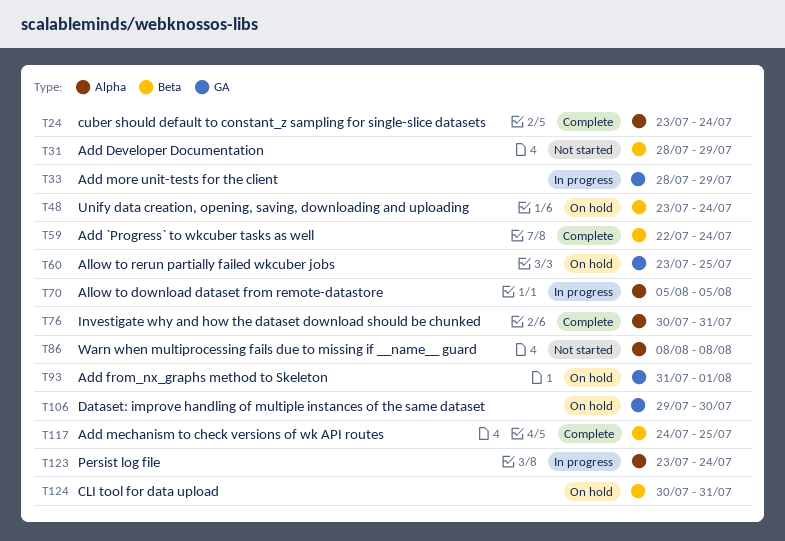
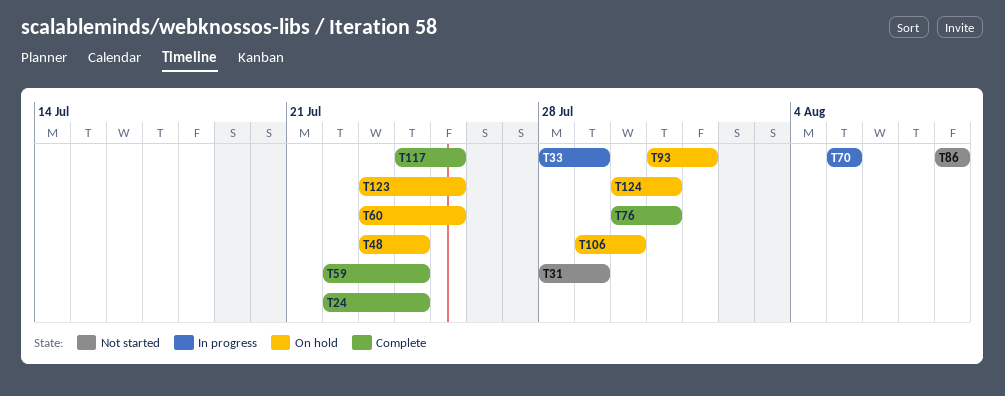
T24, start: Jul 23 -> Jul 22
T123, status: In progress -> On hold
T123, due: Jul 24 -> Jul 25

